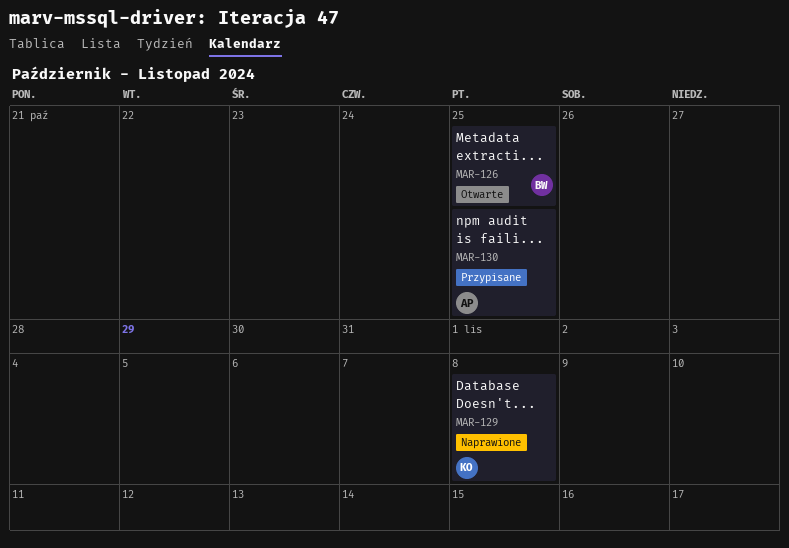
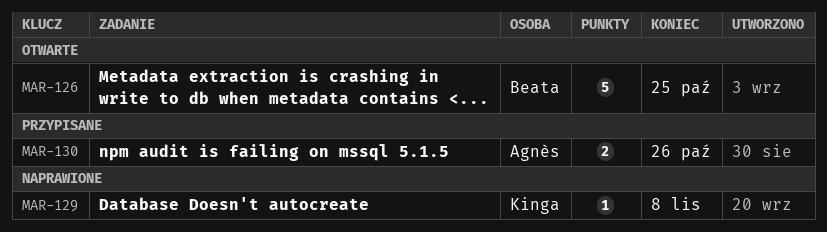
MAR-130, due: Oct 25 -> Oct 26

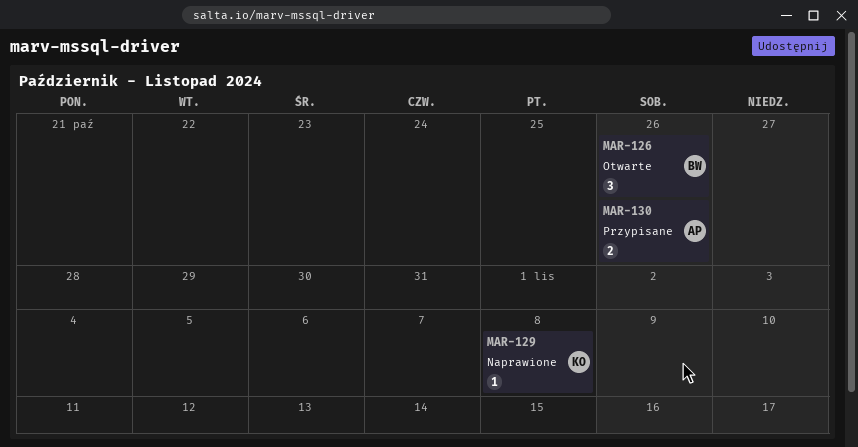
MAR-126, estimate: 5 -> 3
MAR-126, due: Oct 25 -> Oct 26

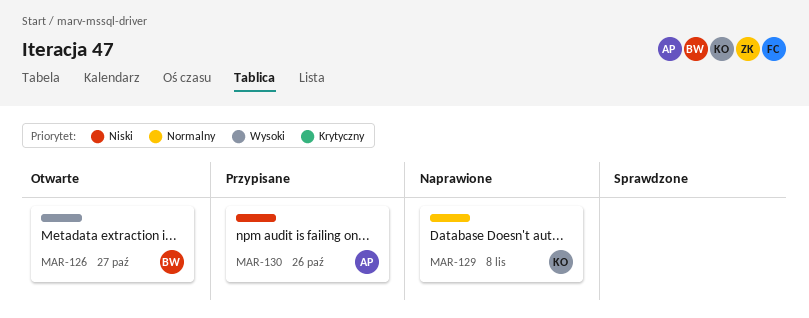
MAR-126, due: Oct 26 -> Oct 27

